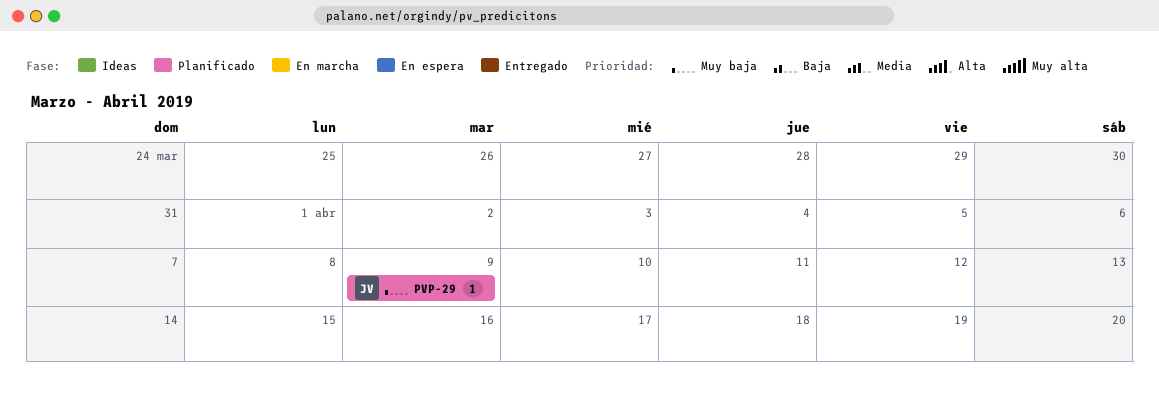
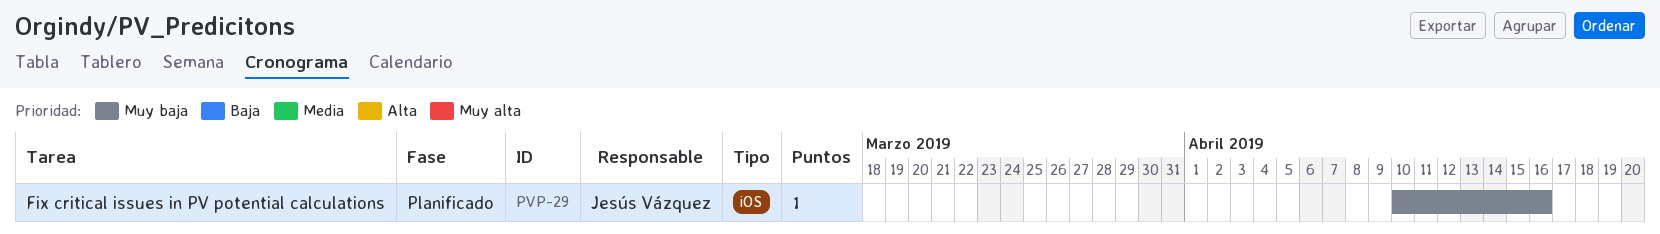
PVP-29, start: Apr 9 -> Apr 10
PVP-29, due: Apr 9 -> Apr 16

